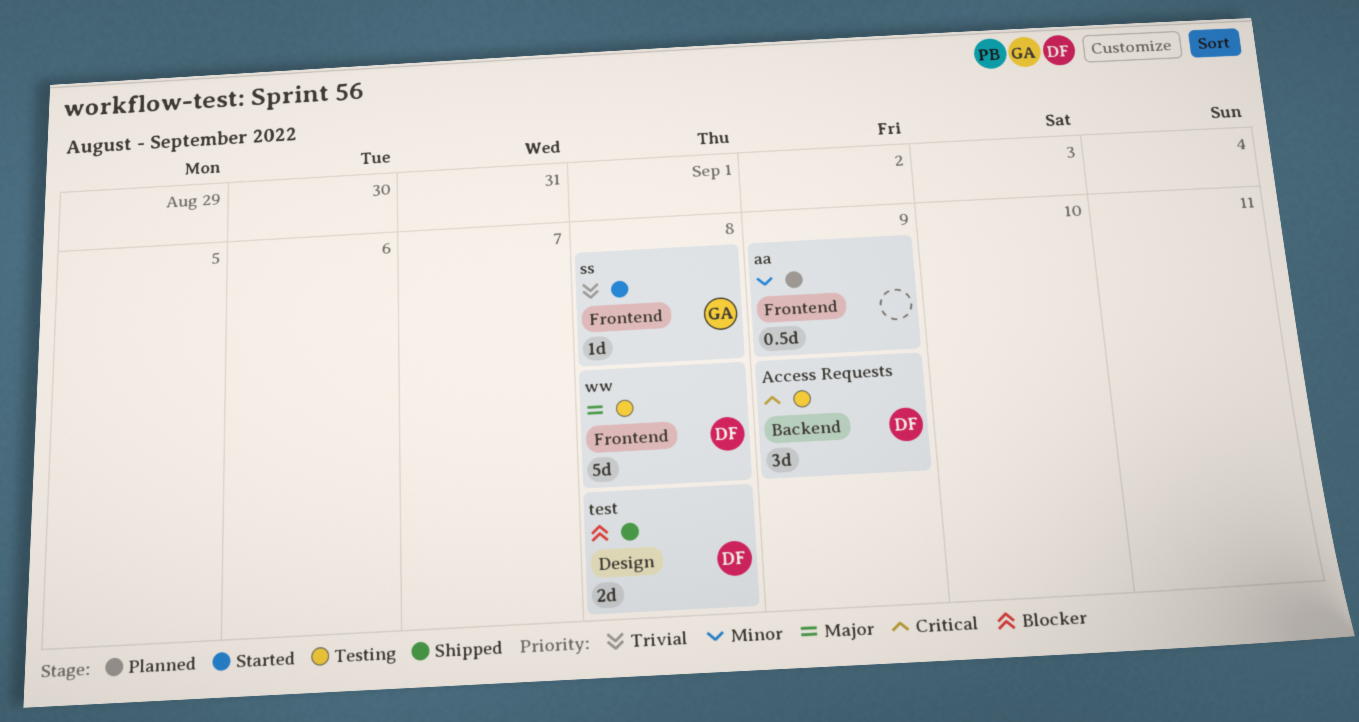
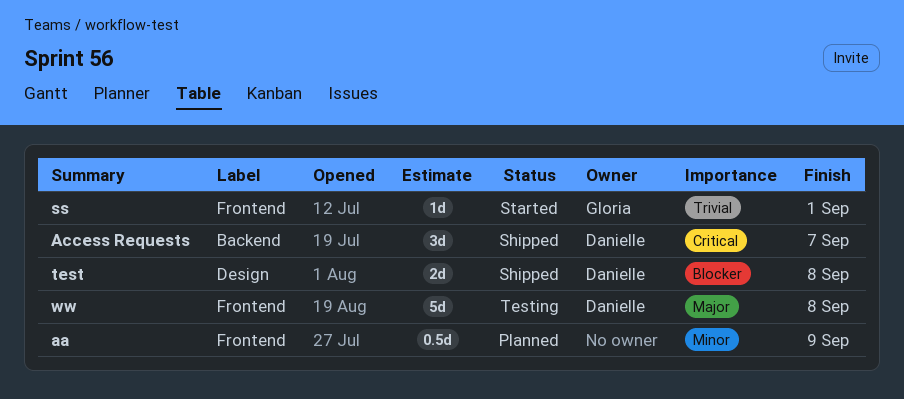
Access Requests, status: Testing -> Shipped
Access Requests, due: Sep 9 -> Sep 7
ss, due: Sep 8 -> Sep 1

